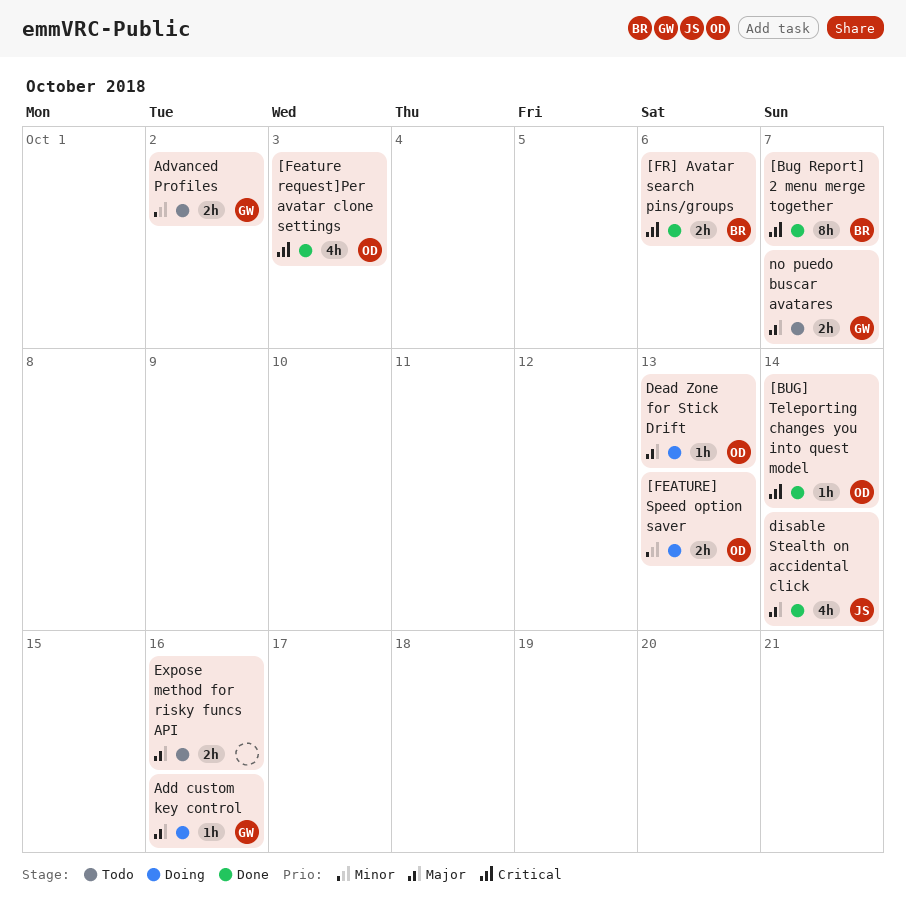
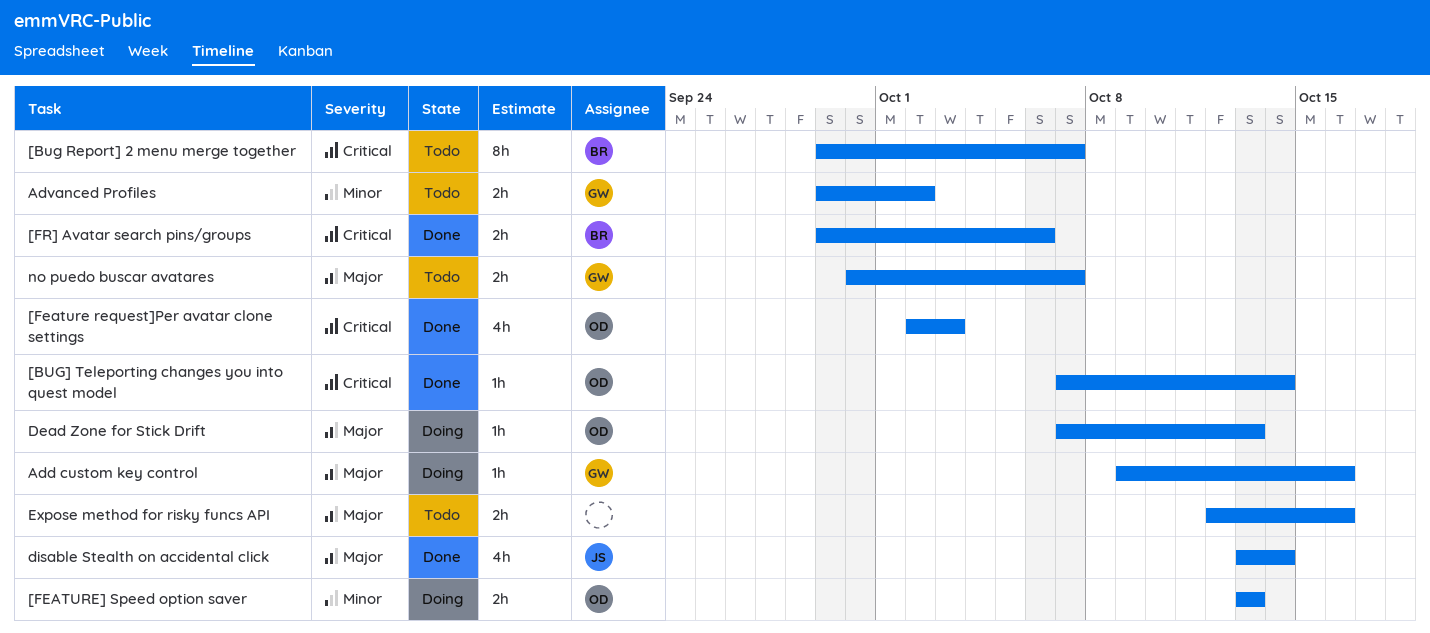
[Bug Report] 2 menu merge together, status: Done -> Todo

